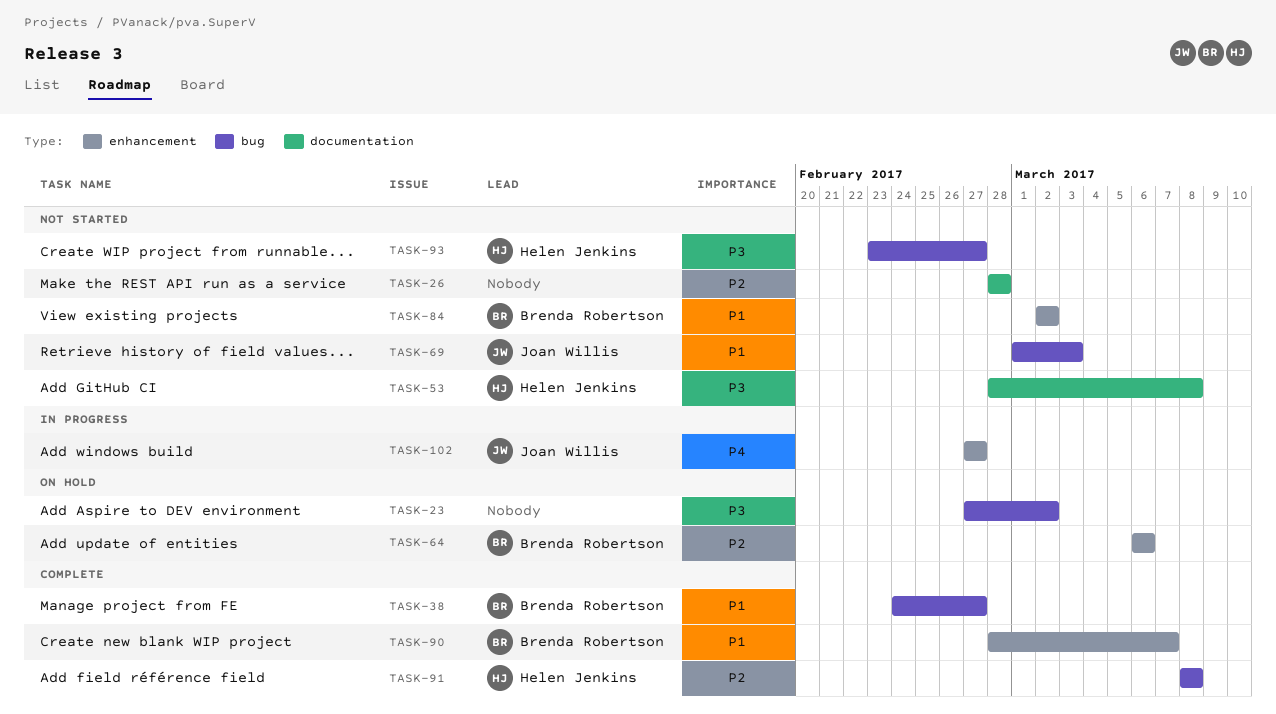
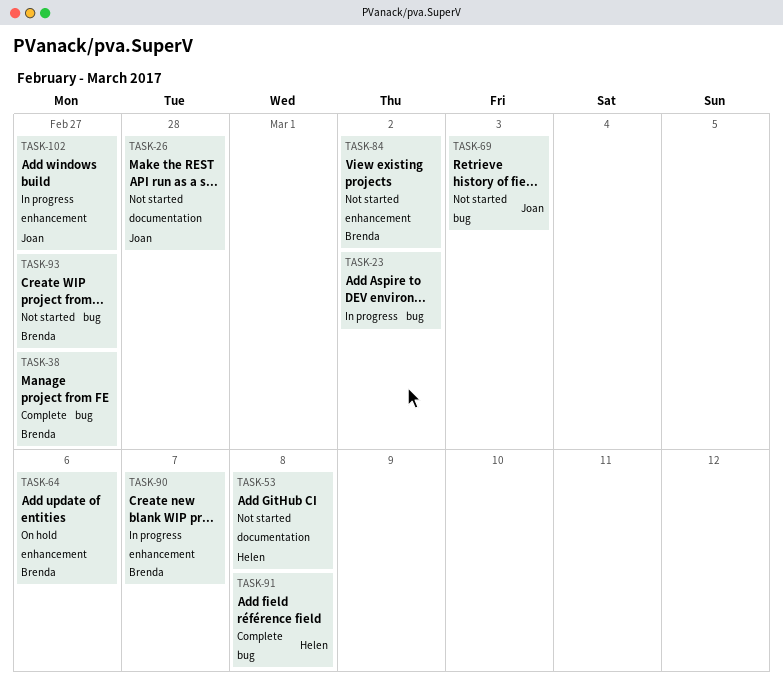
TASK-23, status: On hold -> In progress
TASK-26, owner: none -> Joan Willis
TASK-90, status: Complete -> In progress
TASK-93, owner: Helen Jenkins -> Brenda Robertson

